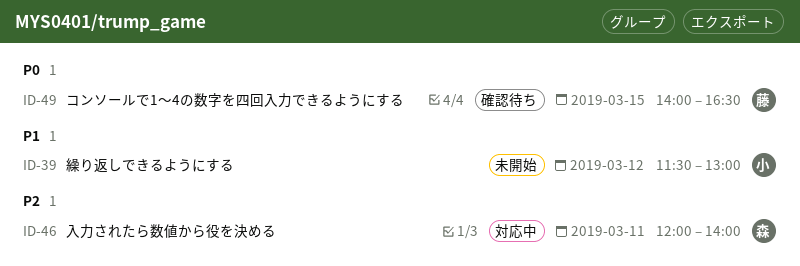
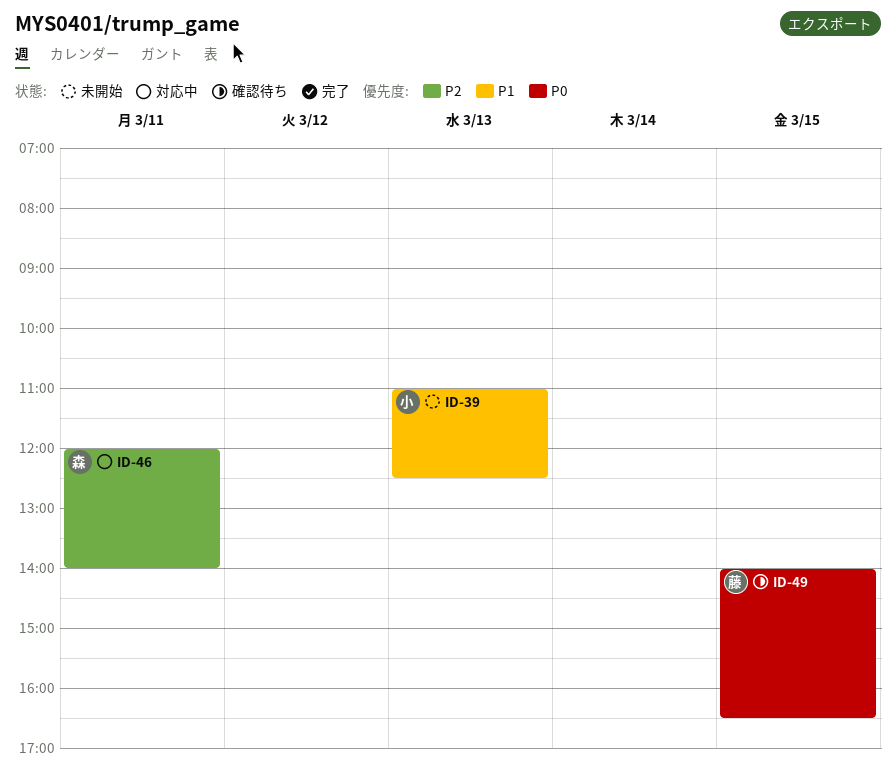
ID-39, day: Mar 12 -> Mar 13
ID-39, begins: 11:30 -> 11:00
ID-39, ends: 13:00 -> 12:30

